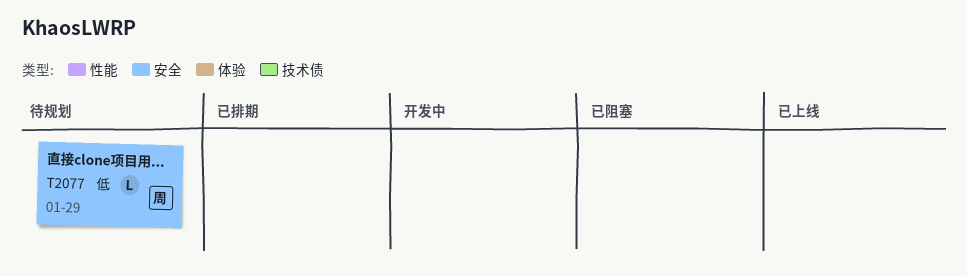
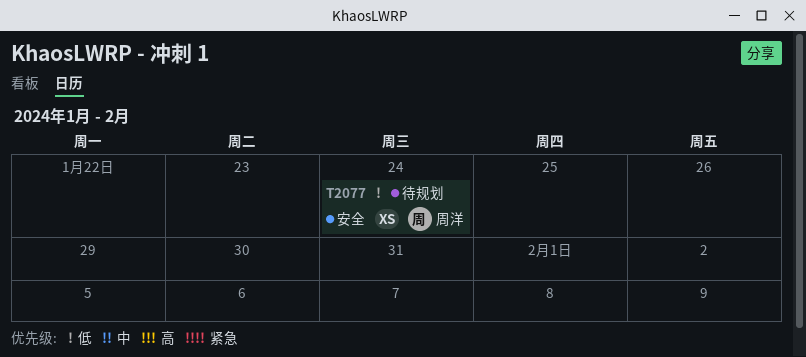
T2077, estimate: L -> XS
T2077, due: Jan 29 -> Jan 24

